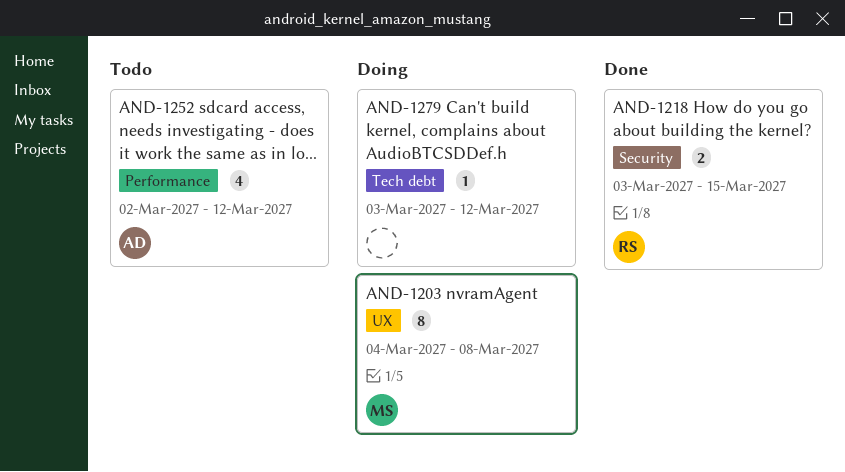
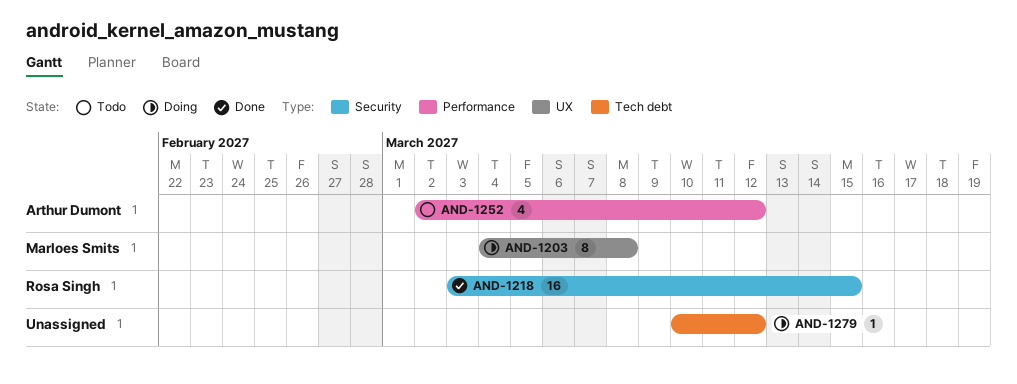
AND-1218, estimate: 2 -> 16
AND-1279, start: Mar 3 -> Mar 10

